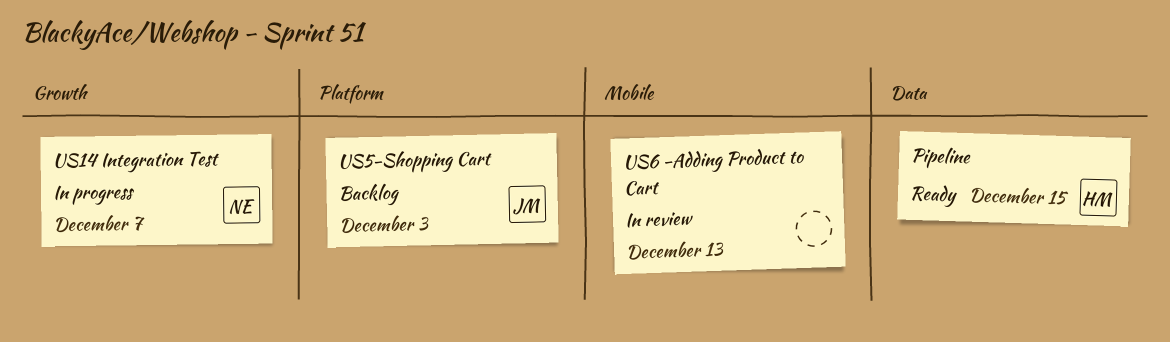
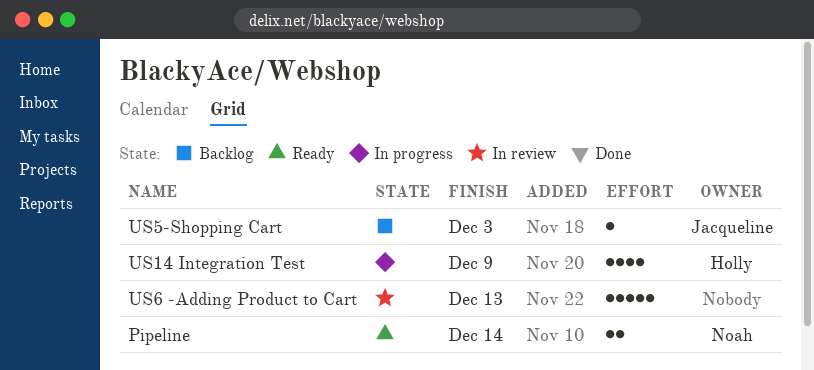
Pipeline, owner: Holly -> Noah
Pipeline, due: Dec 15 -> Dec 14
US14 Integration Test, owner: Noah -> Holly
US14 Integration Test, due: Dec 7 -> Dec 9

